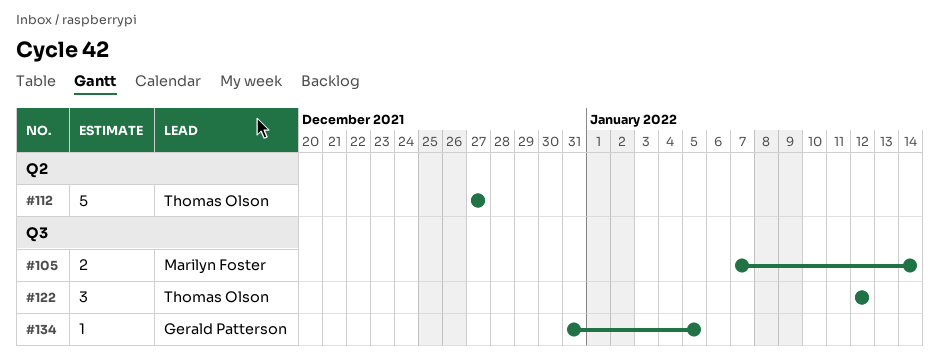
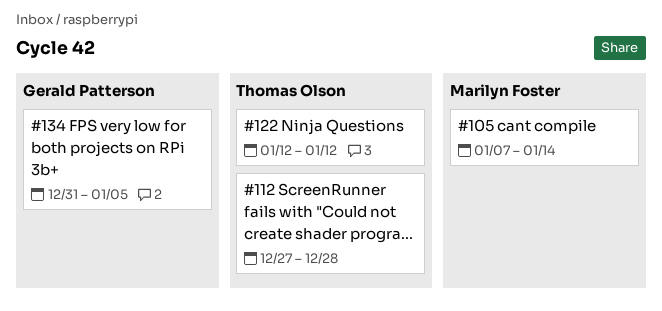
#112, due: Dec 27 -> Dec 28

